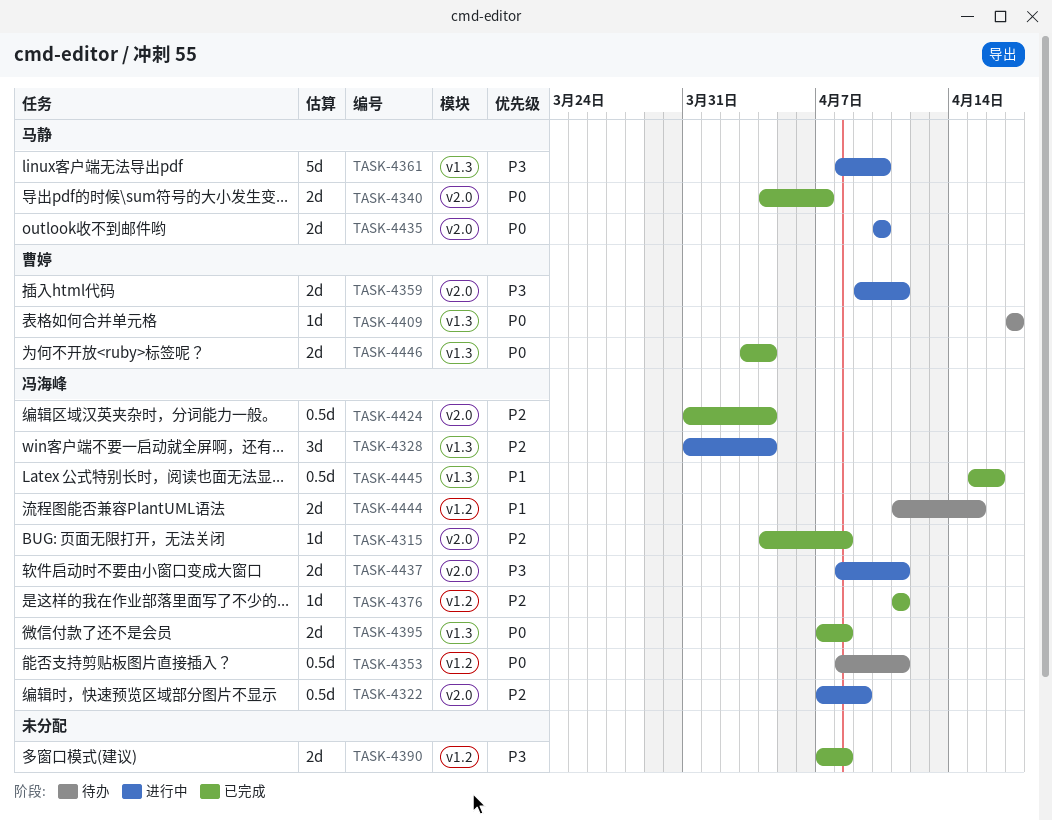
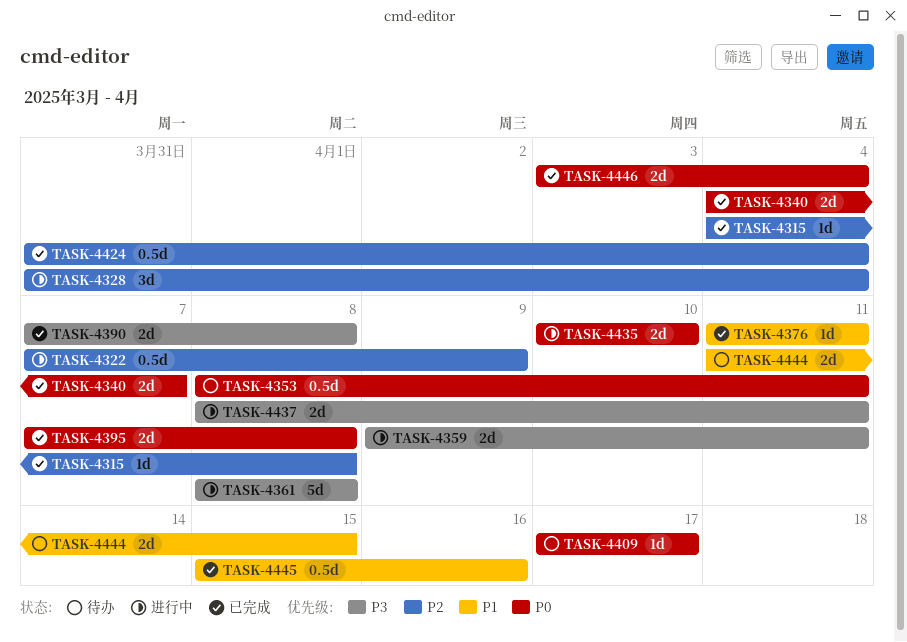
TASK-4361, due: Apr 10 -> Apr 8
TASK-4376, priority: P2 -> P1

